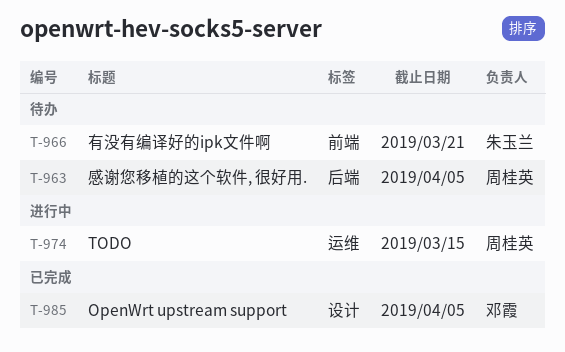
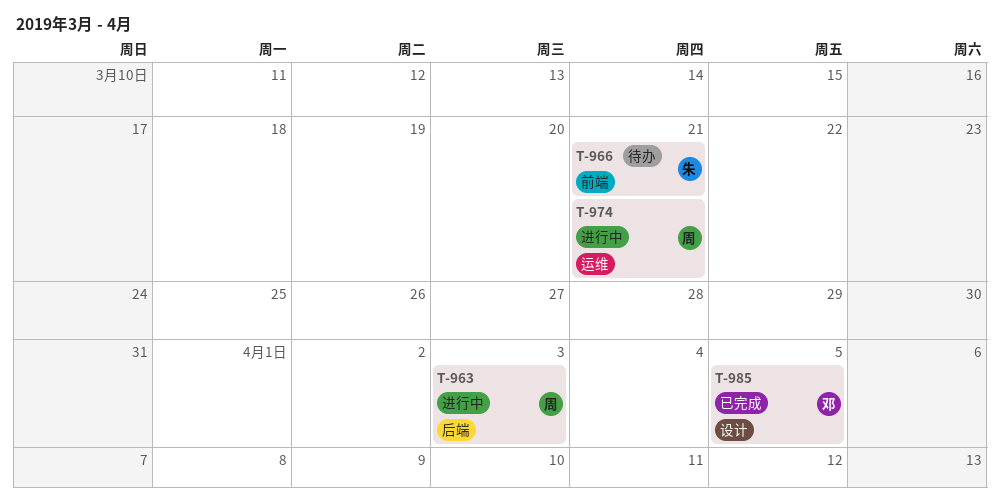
T-963, status: 待办 -> 进行中
T-963, due: Apr 5 -> Apr 3
T-974, due: Mar 15 -> Mar 21

